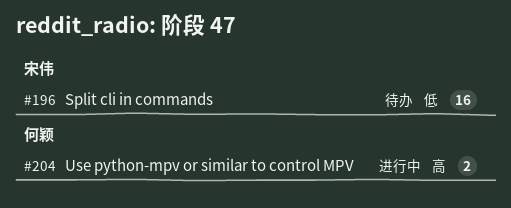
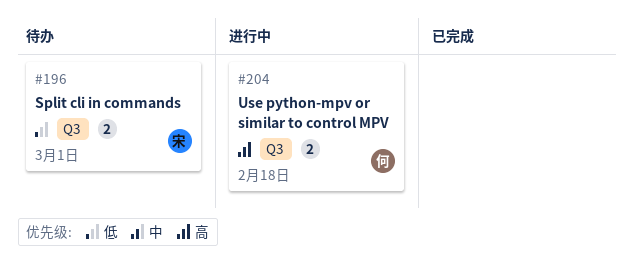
#196, estimate: 16 -> 2

